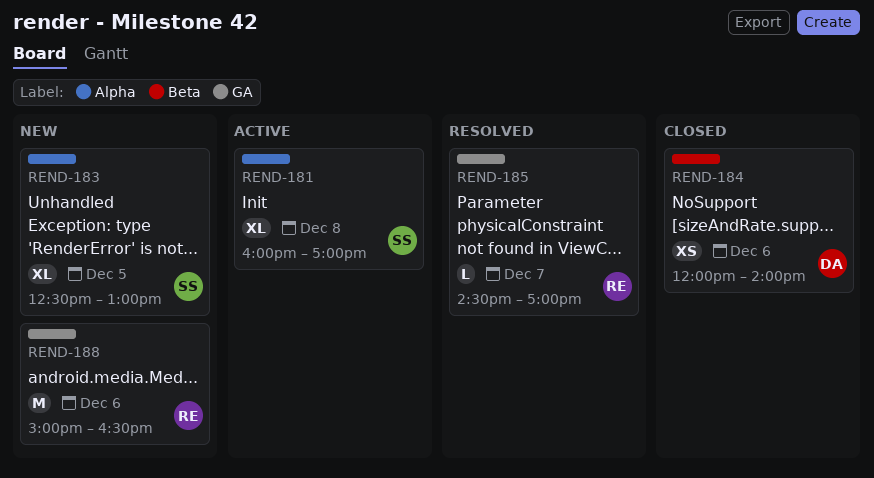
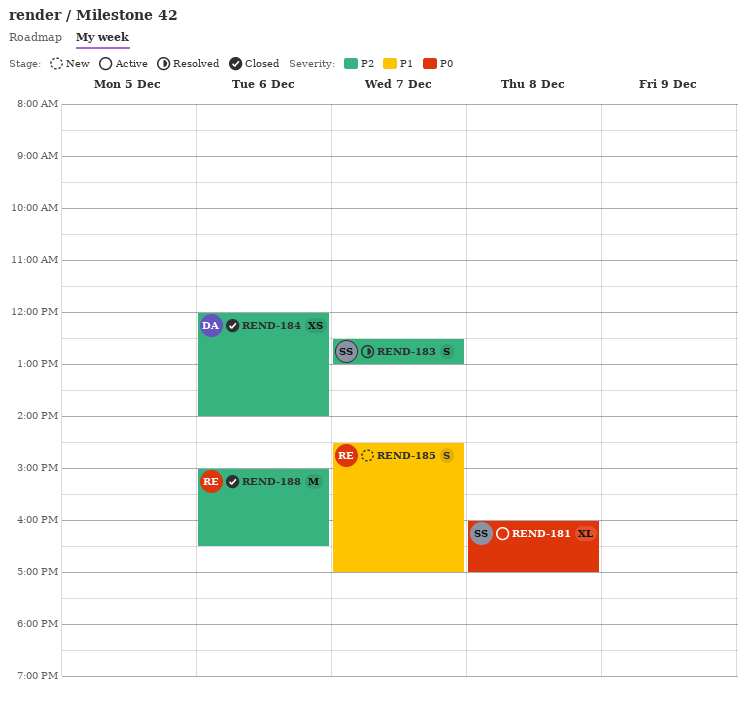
REND-183, status: New -> Resolved
REND-183, estimate: XL -> S
REND-183, day: Dec 5 -> Dec 7
REND-185, status: Resolved -> New
REND-185, estimate: L -> S
REND-188, status: New -> Closed

